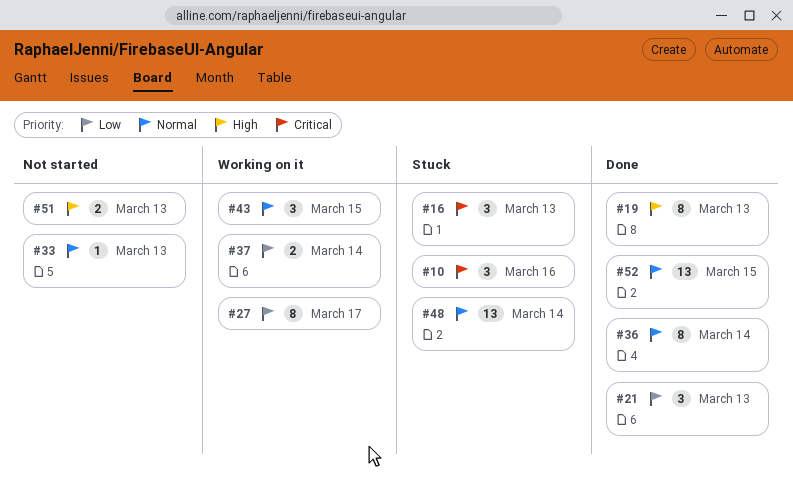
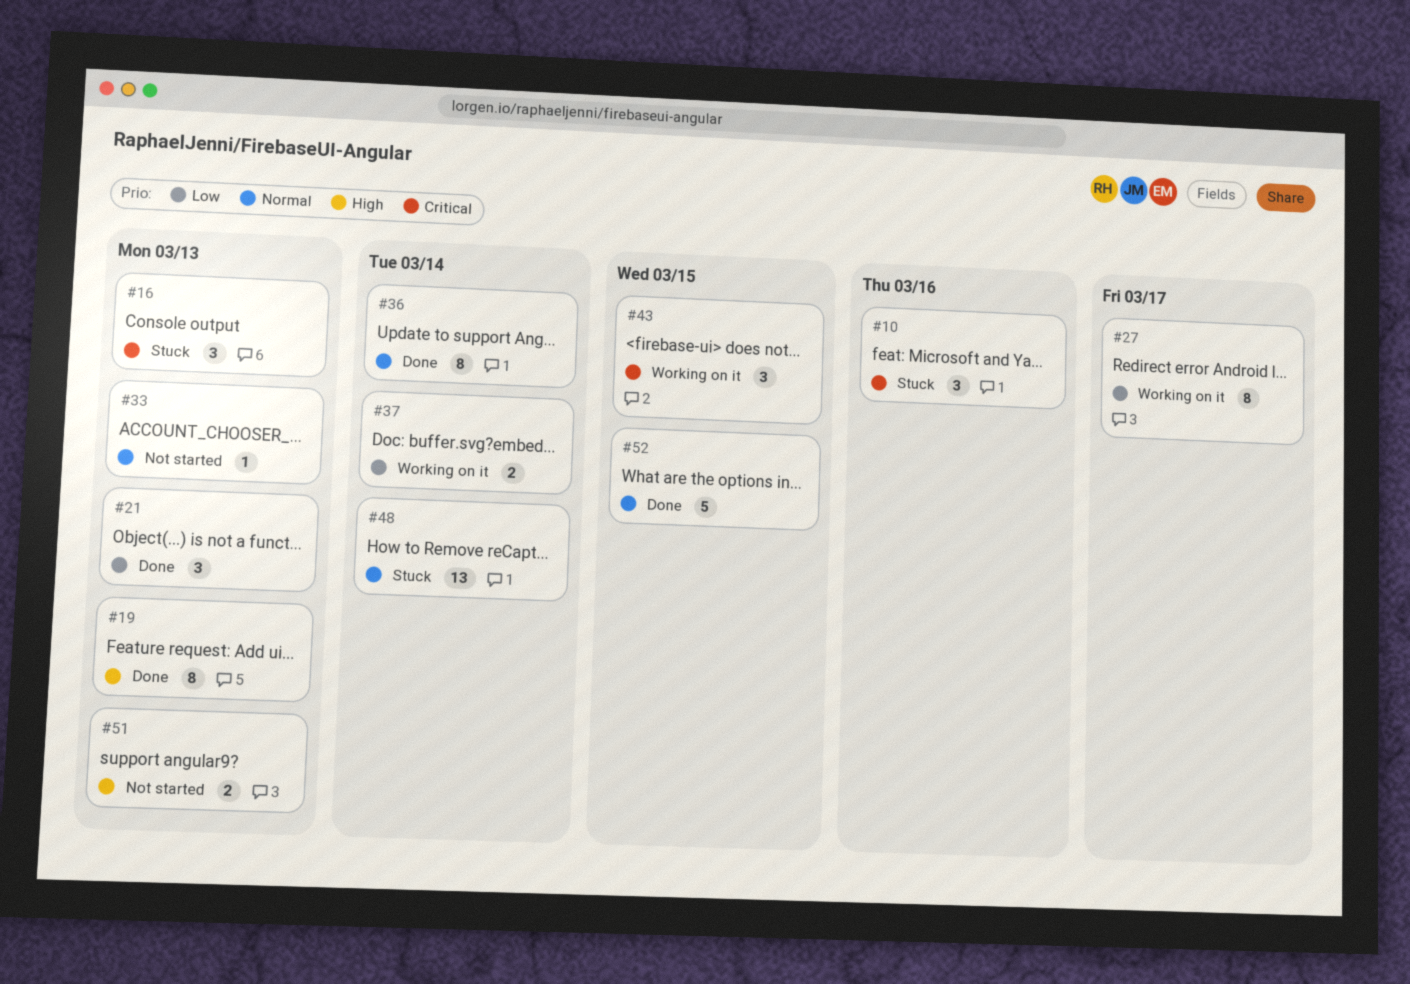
#43, priority: Normal -> Critical
#52, estimate: 13 -> 5

